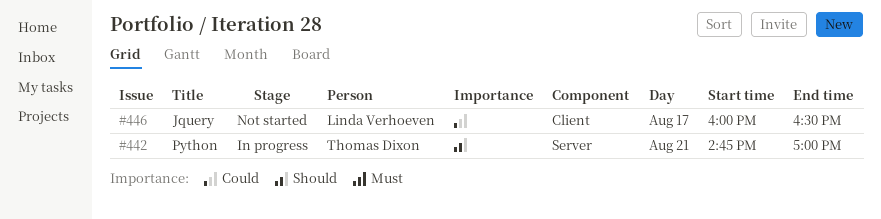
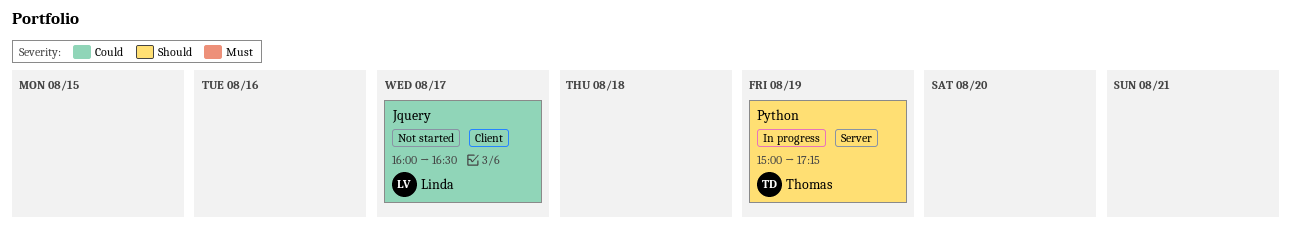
Python, day: Aug 21 -> Aug 19
Python, begins: 14:45 -> 15:00
Python, ends: 17:00 -> 17:15

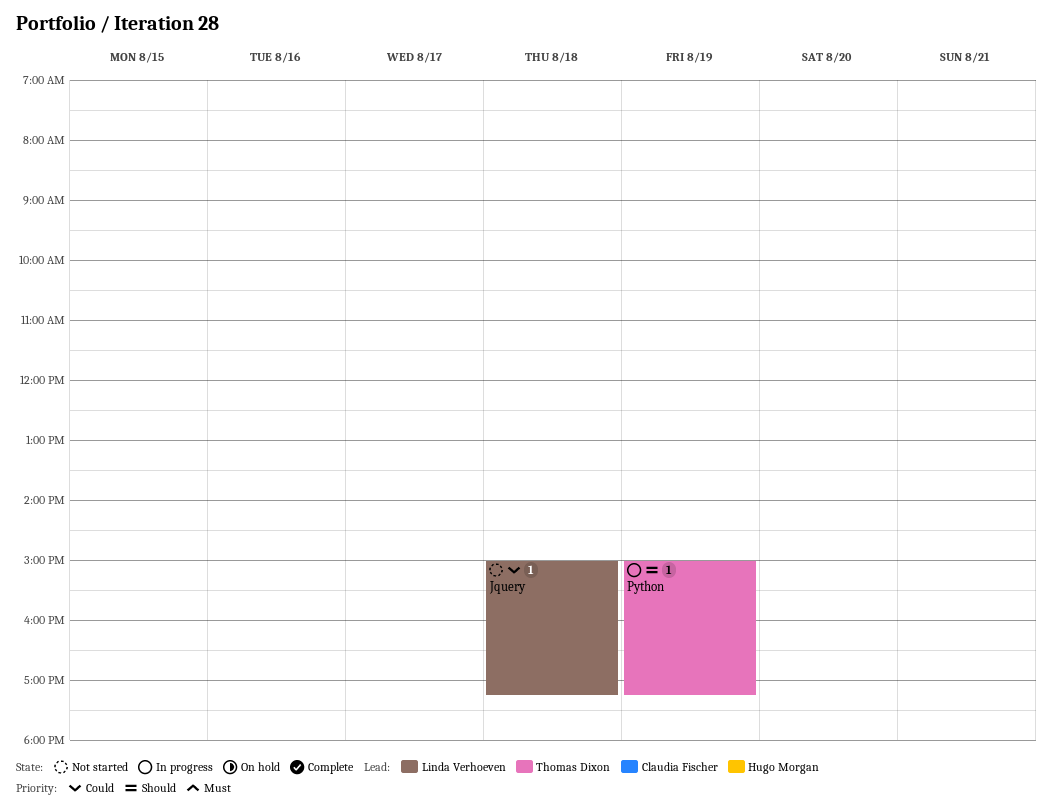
Jquery, day: Aug 17 -> Aug 18
Jquery, begins: 16:00 -> 15:00
Jquery, ends: 16:30 -> 17:15

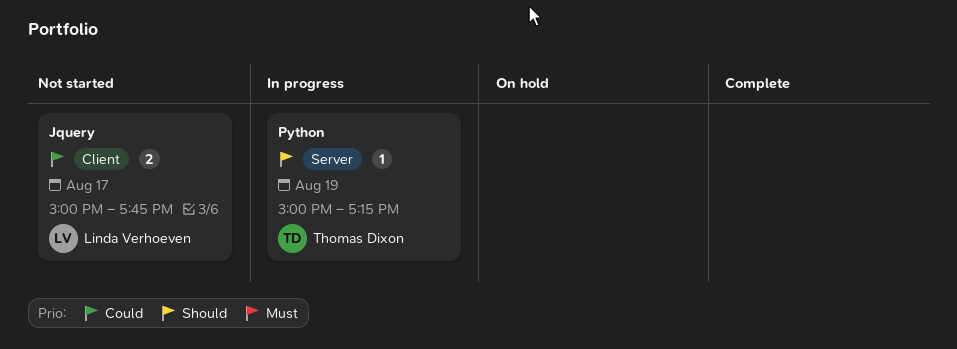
Jquery, estimate: 1 -> 2
Jquery, day: Aug 18 -> Aug 17
Jquery, ends: 17:15 -> 17:45

